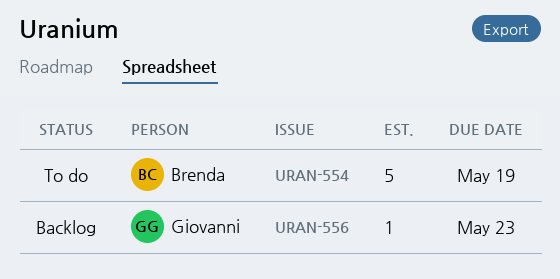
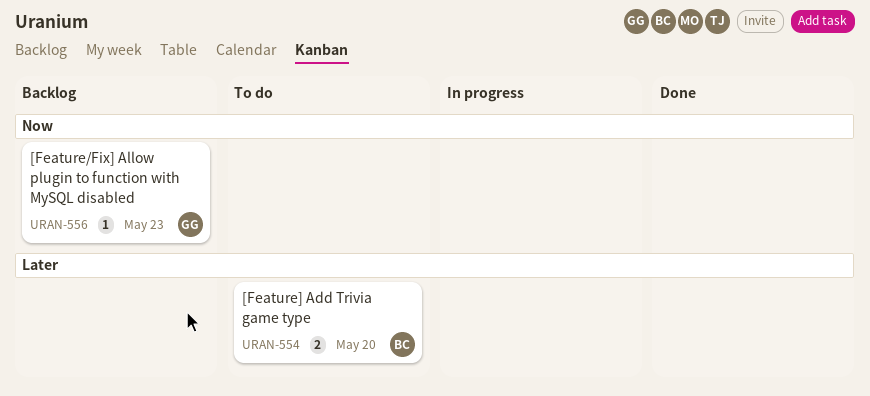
URAN-554, estimate: 5 -> 2
URAN-554, due: May 19 -> May 20

